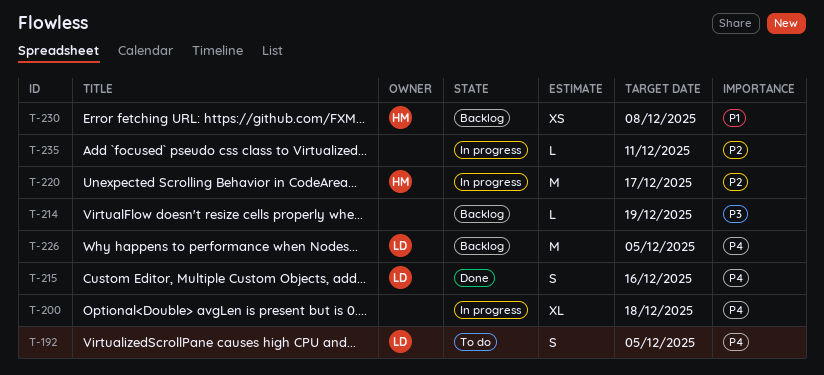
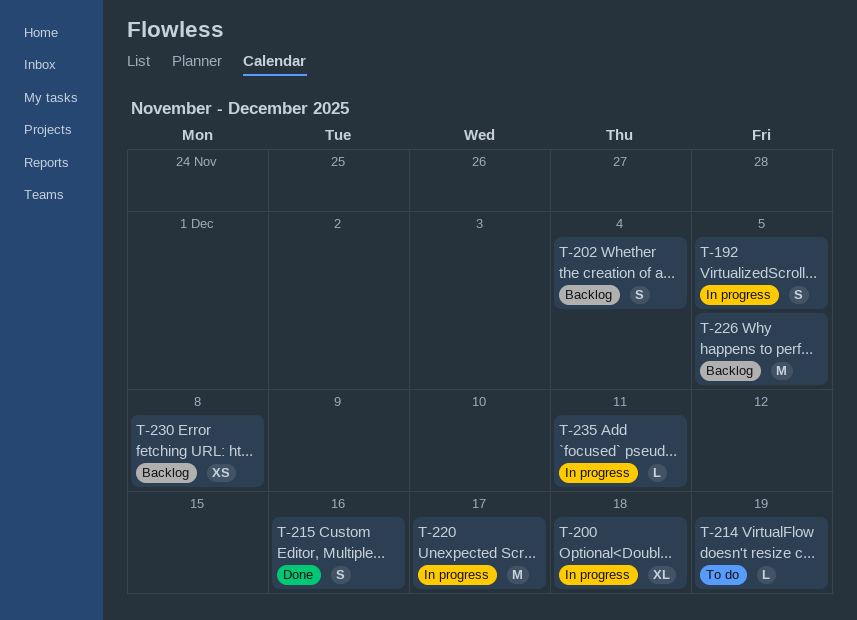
T-192, status: To do -> In progress
T-202: none -> present
T-214, status: Backlog -> To do

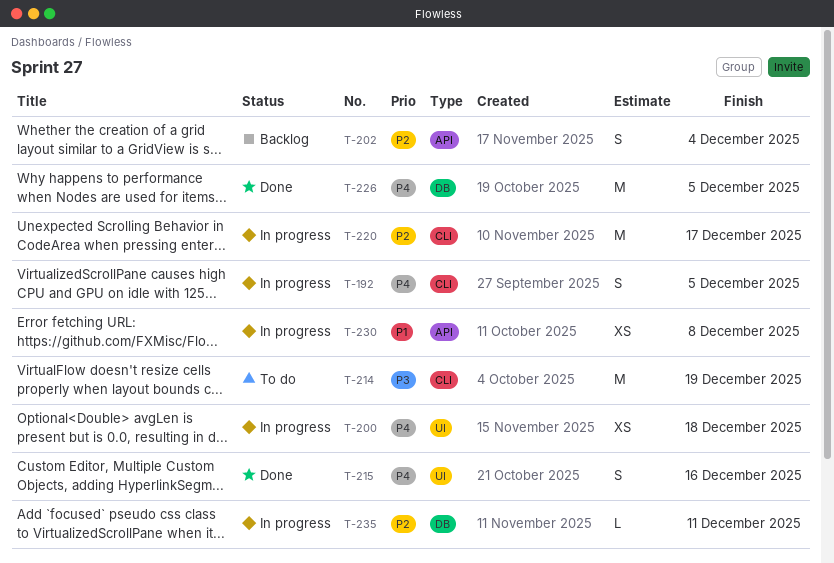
T-200, estimate: XL -> XS
T-214, estimate: L -> M
T-226, status: Backlog -> Done
T-230, status: Backlog -> In progress

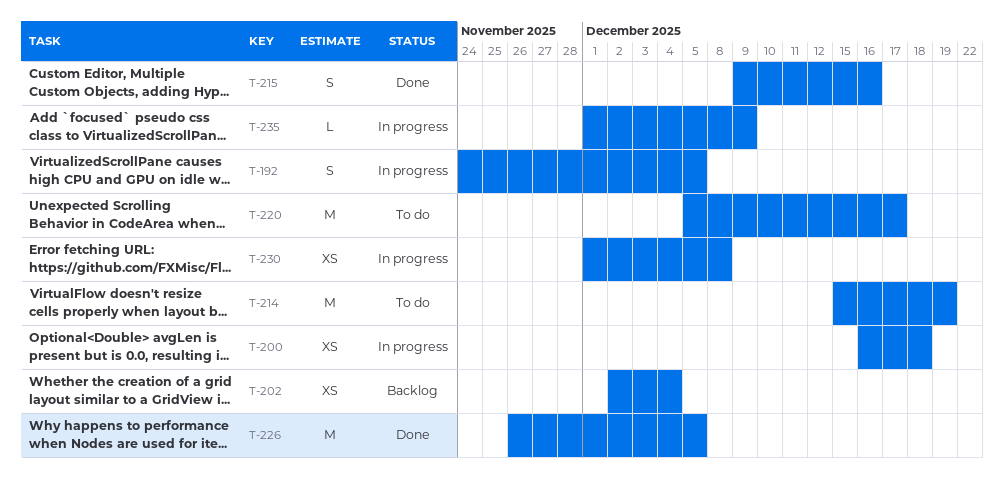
T-202, estimate: S -> XS
T-220, status: In progress -> To do
T-235, due: Dec 11 -> Dec 9

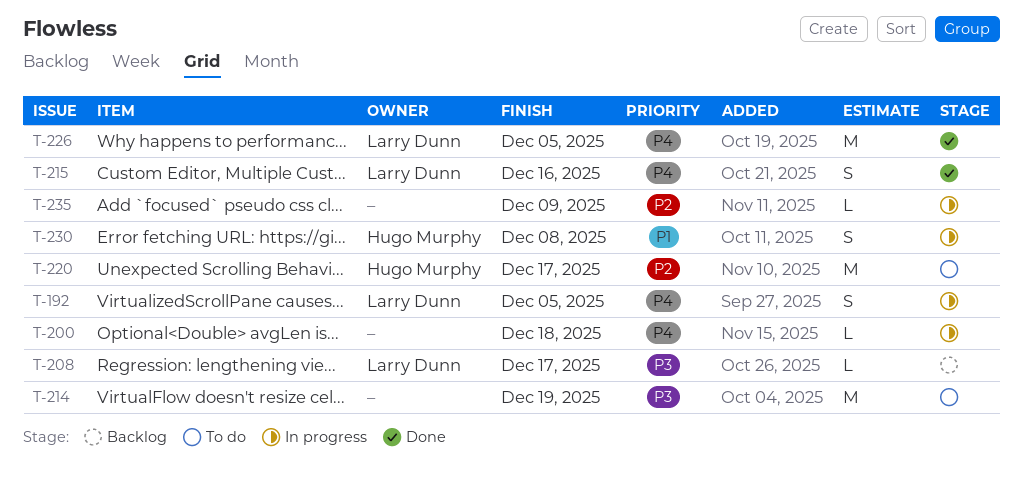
T-200, estimate: XS -> L
T-202: present -> none
T-208: none -> present
T-230, estimate: XS -> S

